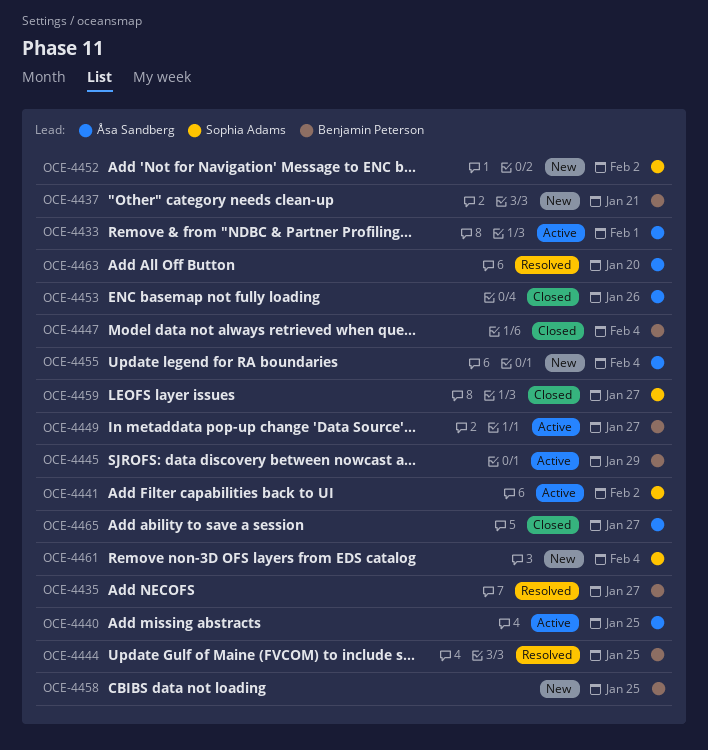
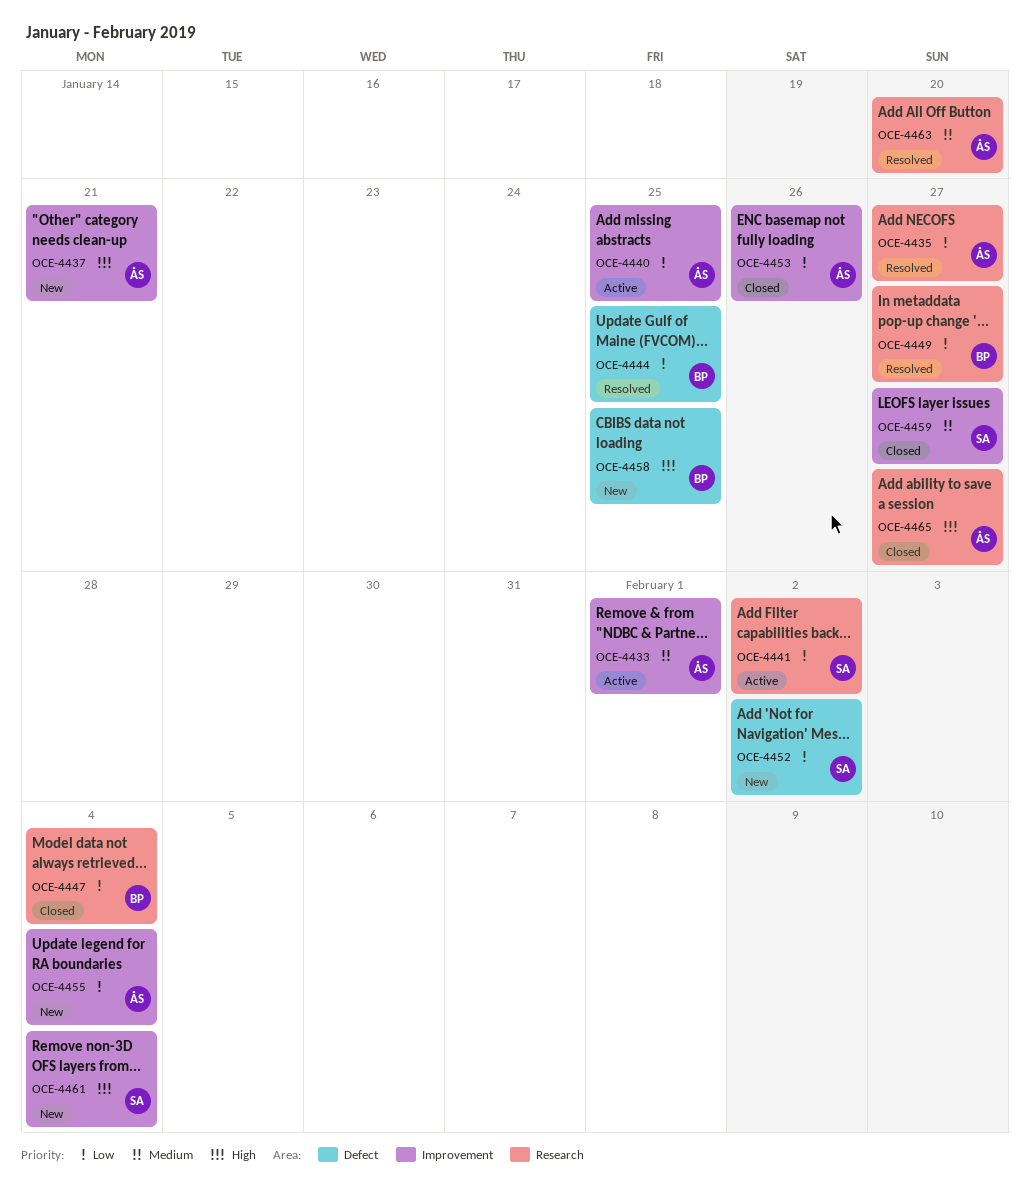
OCE-4435, owner: Benjamin Peterson -> Åsa Sandberg
OCE-4437, owner: Benjamin Peterson -> Åsa Sandberg
OCE-4445: present -> none
OCE-4449, status: Active -> Resolved

